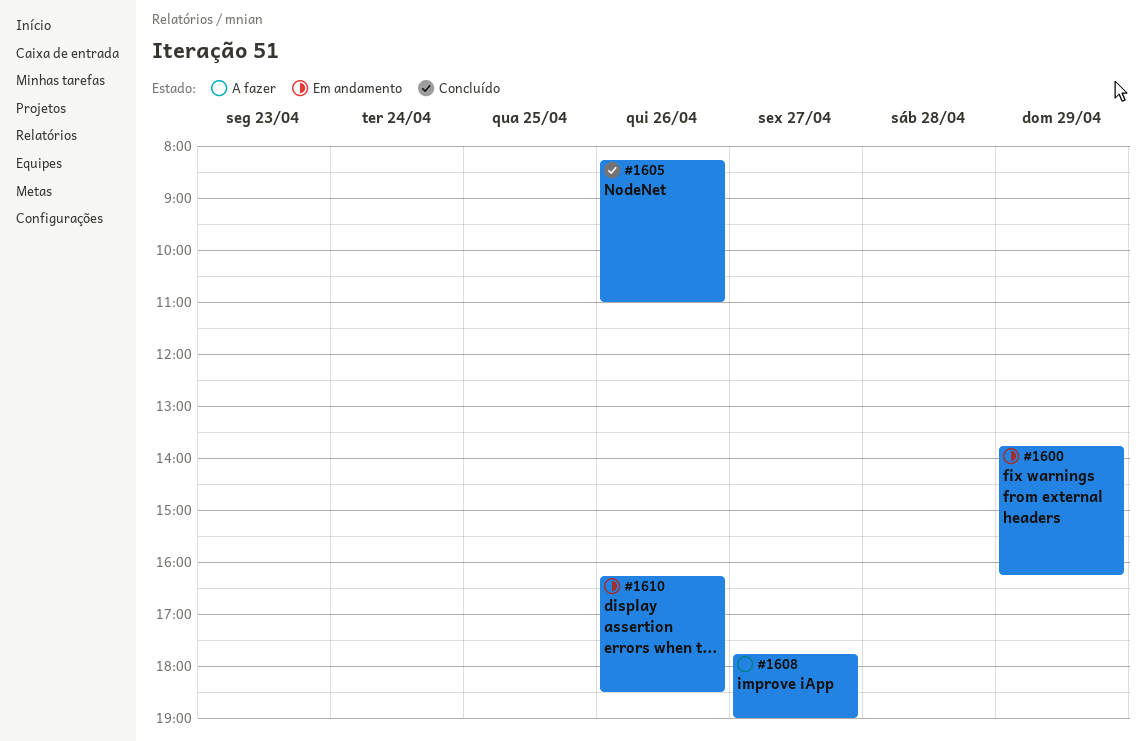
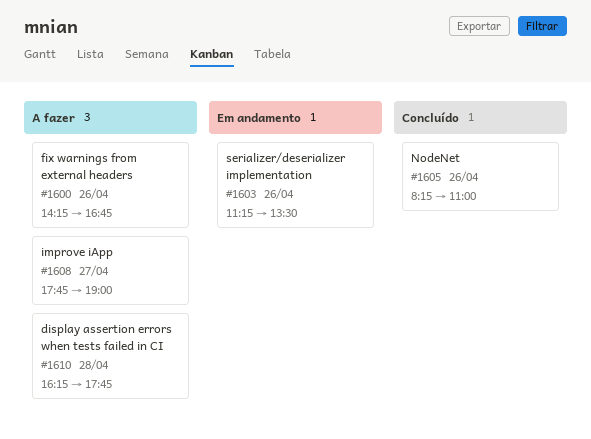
#1600, status: Em andamento -> A fazer
#1600, day: Apr 29 -> Apr 26
#1600, begins: 13:45 -> 14:15
#1600, ends: 16:15 -> 16:45
#1603: none -> present
#1610, status: Em andamento -> A fazer
#1610, day: Apr 26 -> Apr 28
#1610, ends: 18:30 -> 17:45

